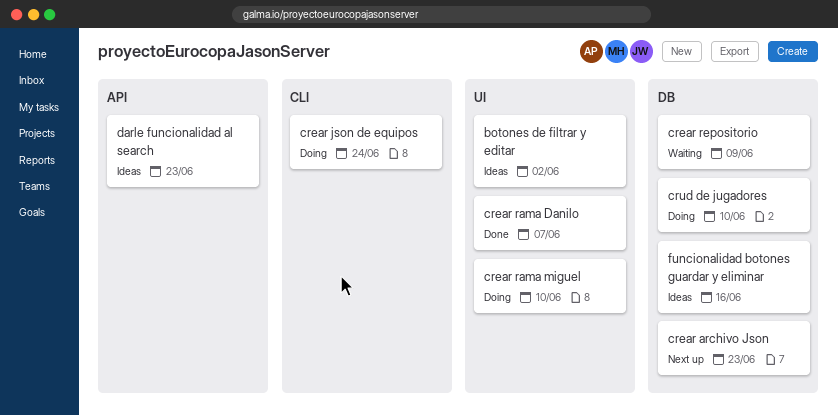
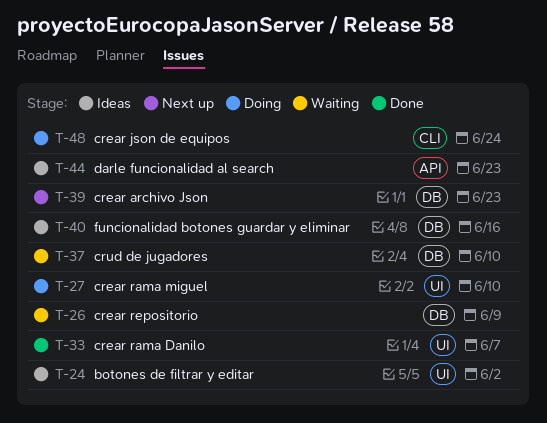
crud de jugadores, status: Doing -> Waiting

